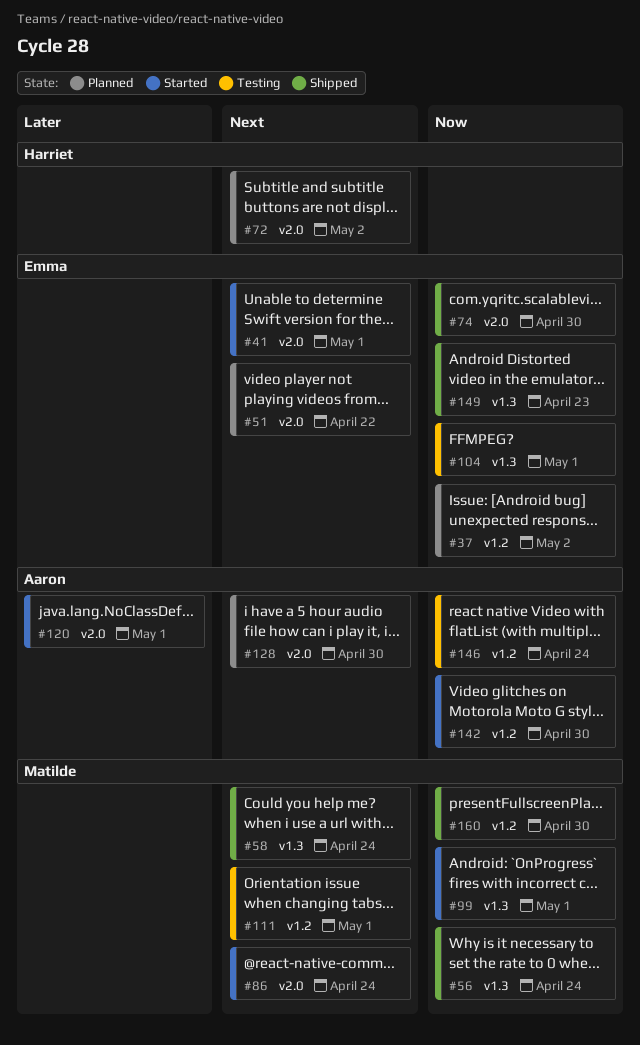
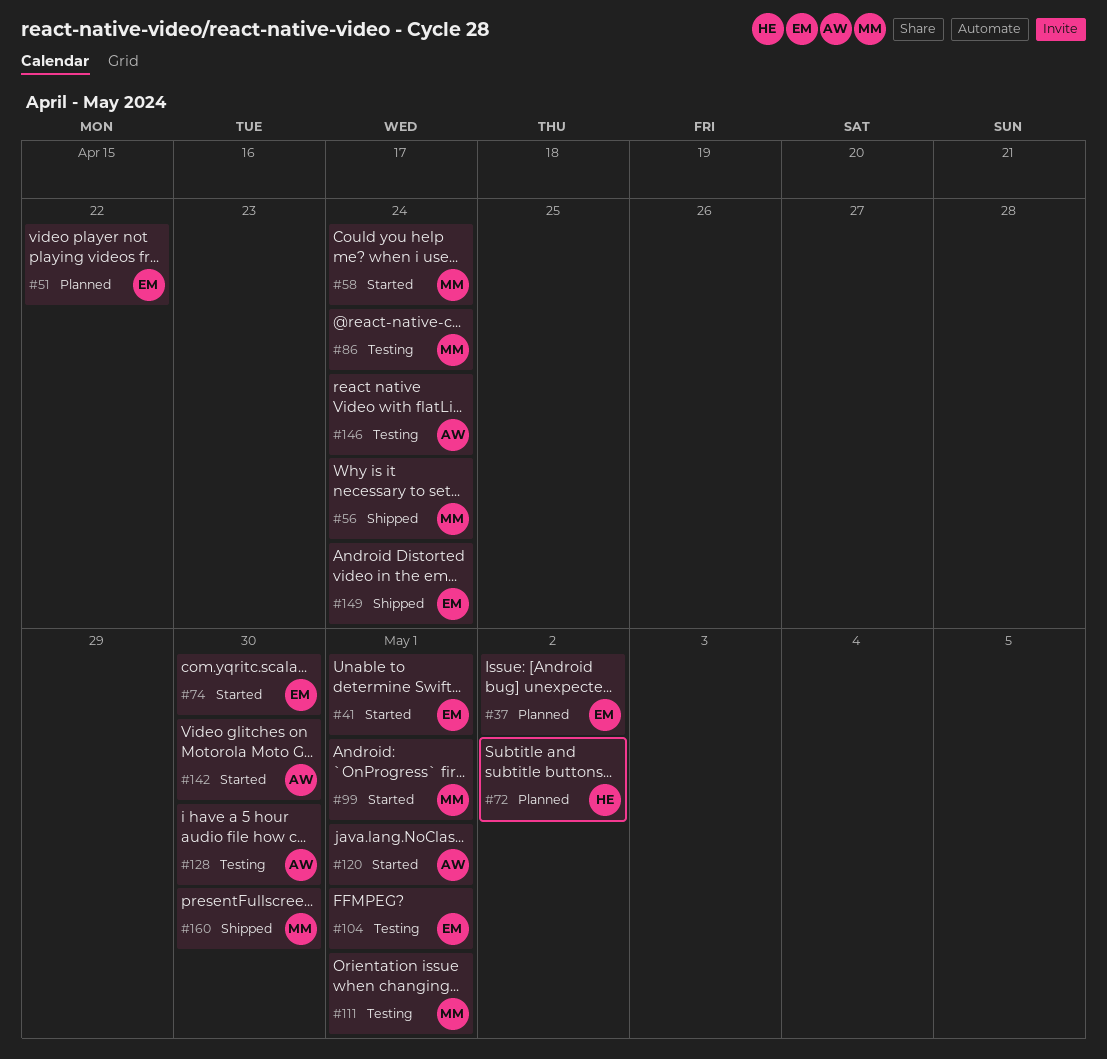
#58, status: Shipped -> Started
#74, status: Shipped -> Started
#86, status: Started -> Testing
#128, status: Planned -> Testing
#149, due: Apr 23 -> Apr 24

